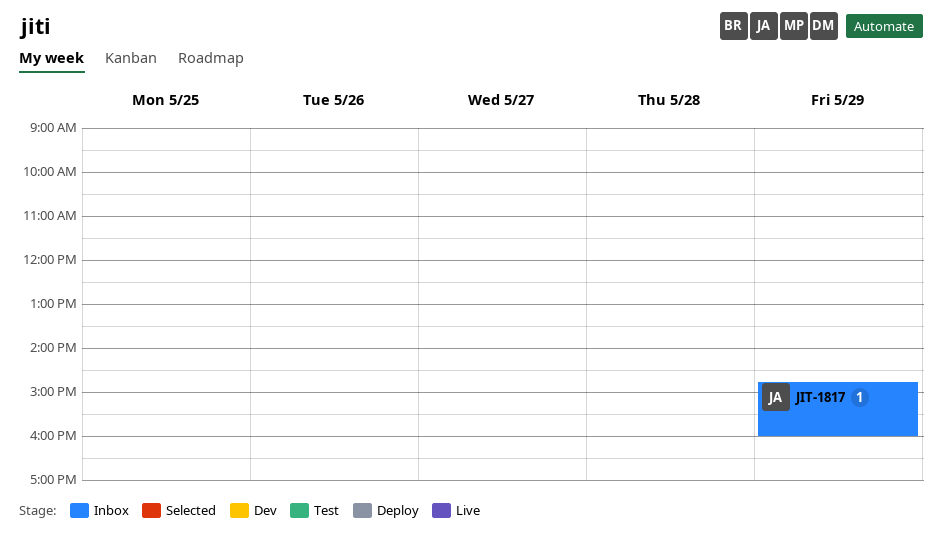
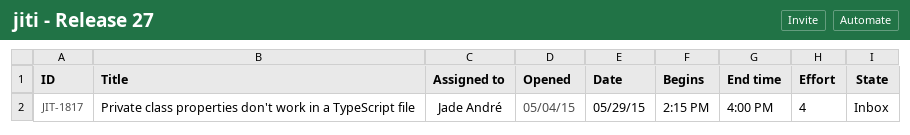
JIT-1817, estimate: 1 -> 4
JIT-1817, begins: 14:45 -> 14:15

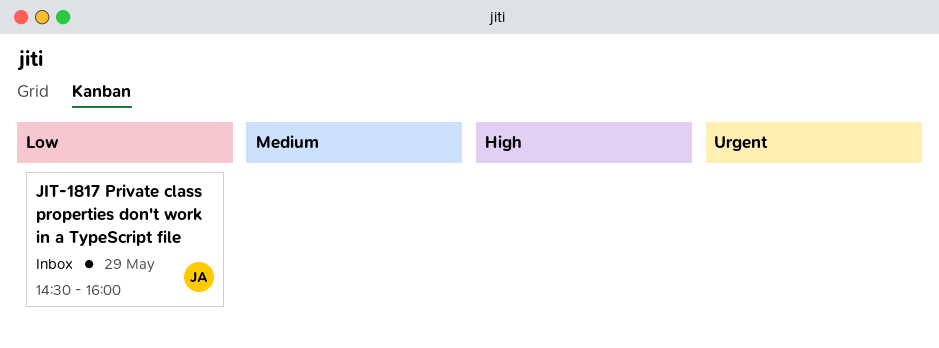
JIT-1817, estimate: 4 -> 1
JIT-1817, begins: 14:15 -> 14:30

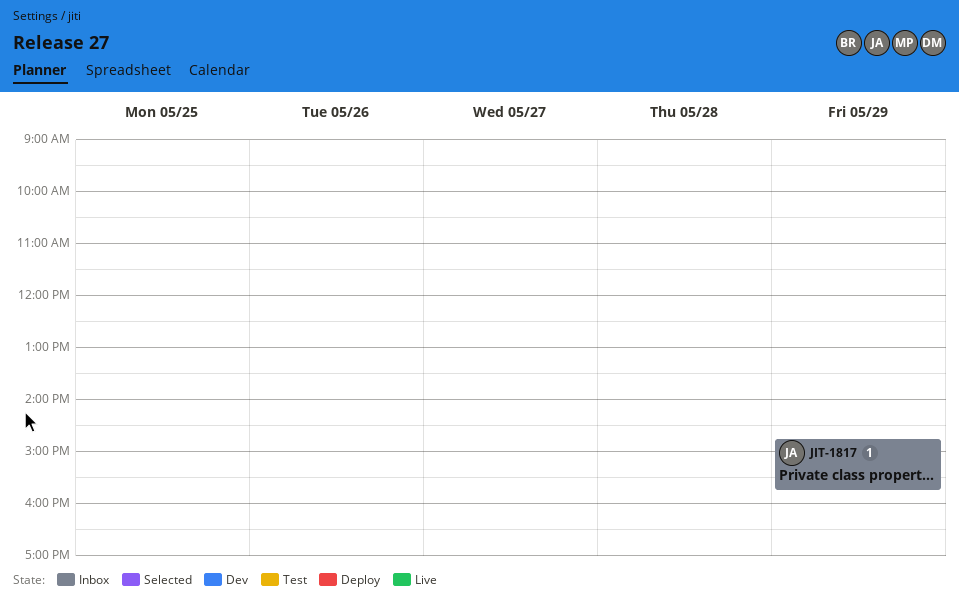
JIT-1817, begins: 14:30 -> 14:45
JIT-1817, ends: 16:00 -> 15:45

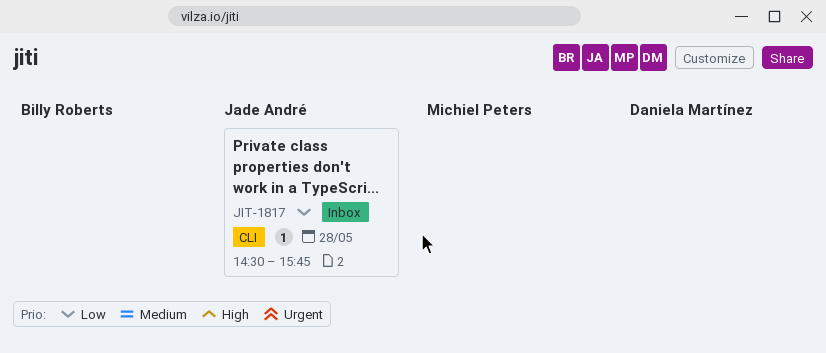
JIT-1817, day: May 29 -> May 28
JIT-1817, begins: 14:45 -> 14:30

